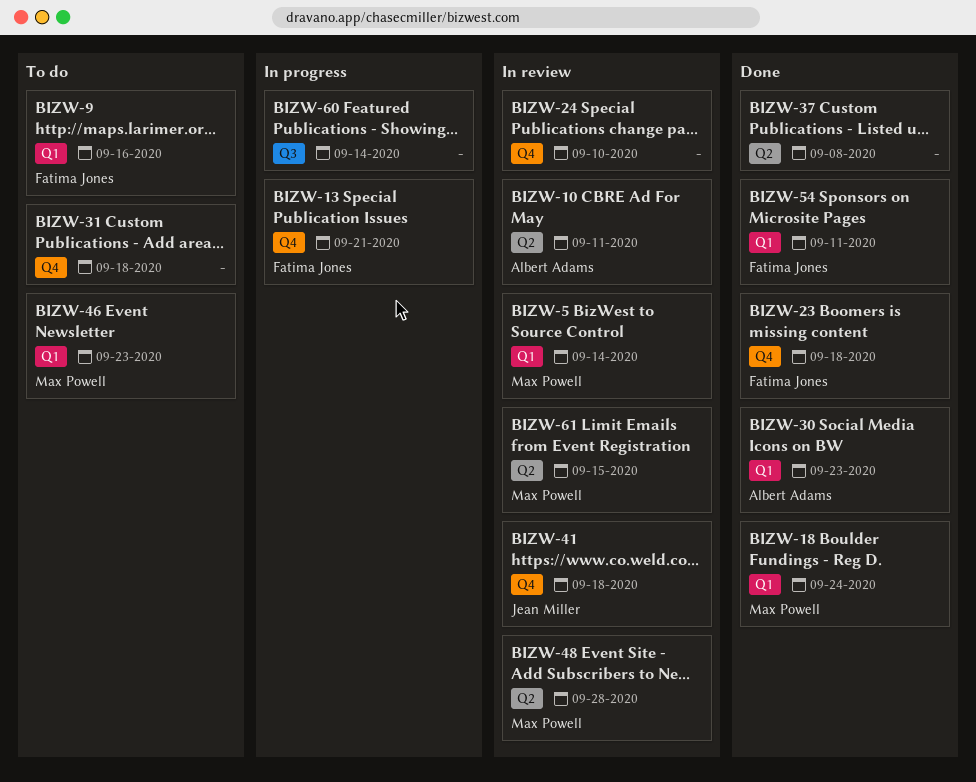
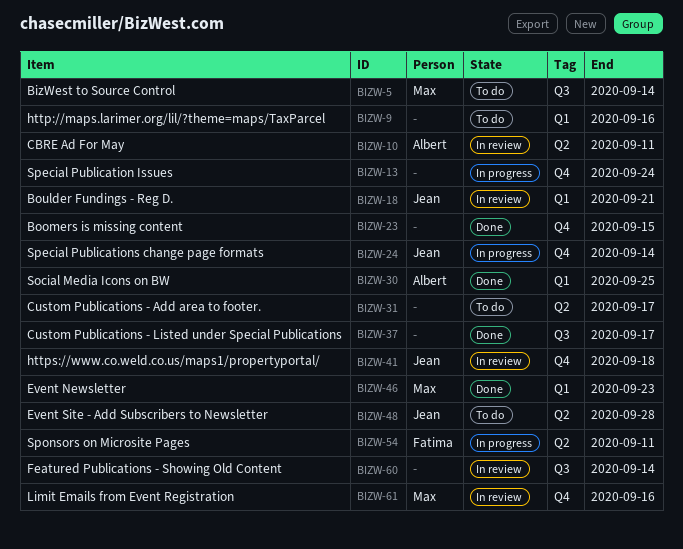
BIZW-5, status: In review -> To do
BIZW-5, label: Q1 -> Q3
BIZW-9, owner: Fatima Jones -> none
BIZW-13, owner: Fatima Jones -> none
BIZW-13, due: Sep 21 -> Sep 24
BIZW-18, status: Done -> In review
BIZW-18, owner: Max Powell -> Jean Miller
BIZW-18, due: Sep 24 -> Sep 21
BIZW-23, owner: Fatima Jones -> none
BIZW-23, due: Sep 18 -> Sep 15
BIZW-24, status: In review -> In progress
BIZW-24, owner: none -> Jean Miller
BIZW-24, due: Sep 10 -> Sep 14
BIZW-30, due: Sep 23 -> Sep 25
BIZW-31, label: Q4 -> Q2
BIZW-31, due: Sep 18 -> Sep 17
BIZW-37, label: Q2 -> Q3
BIZW-37, due: Sep 8 -> Sep 17
BIZW-46, status: To do -> Done
BIZW-48, status: In review -> To do
BIZW-48, owner: Max Powell -> Jean Miller
BIZW-54, status: Done -> In progress
BIZW-54, label: Q1 -> Q2
BIZW-60, status: In progress -> In review
BIZW-61, label: Q2 -> Q4
BIZW-61, due: Sep 15 -> Sep 16

